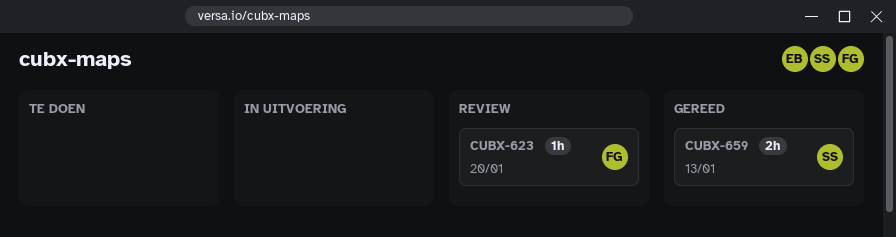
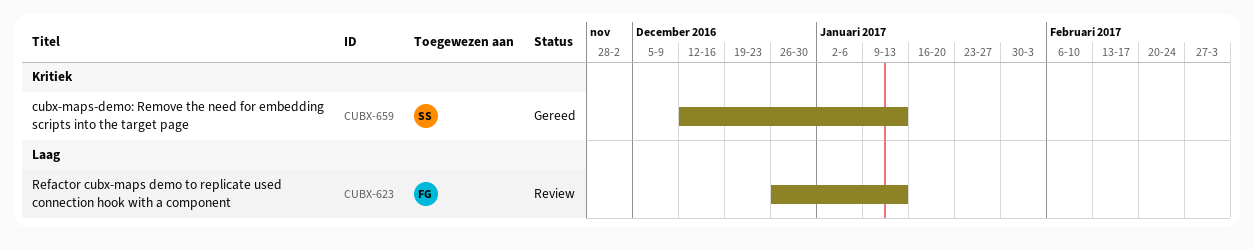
CUBX-623, due: Jan 20 -> Jan 13

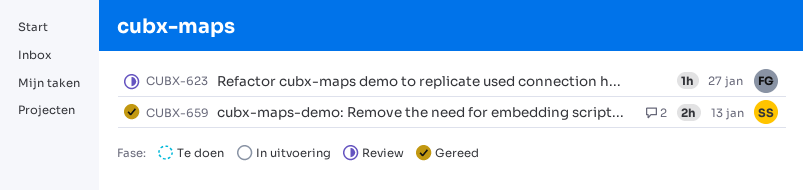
CUBX-623, due: Jan 13 -> Jan 27

